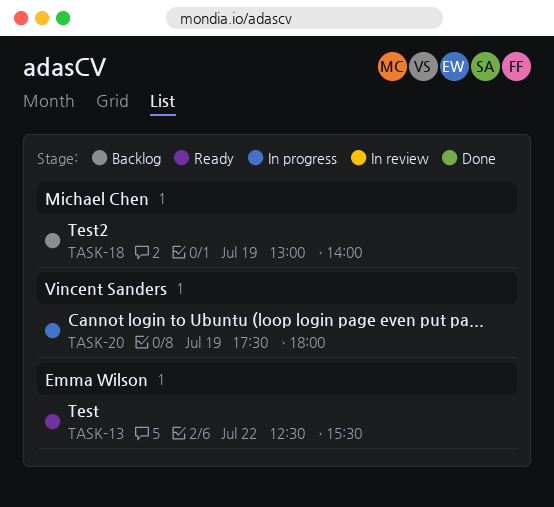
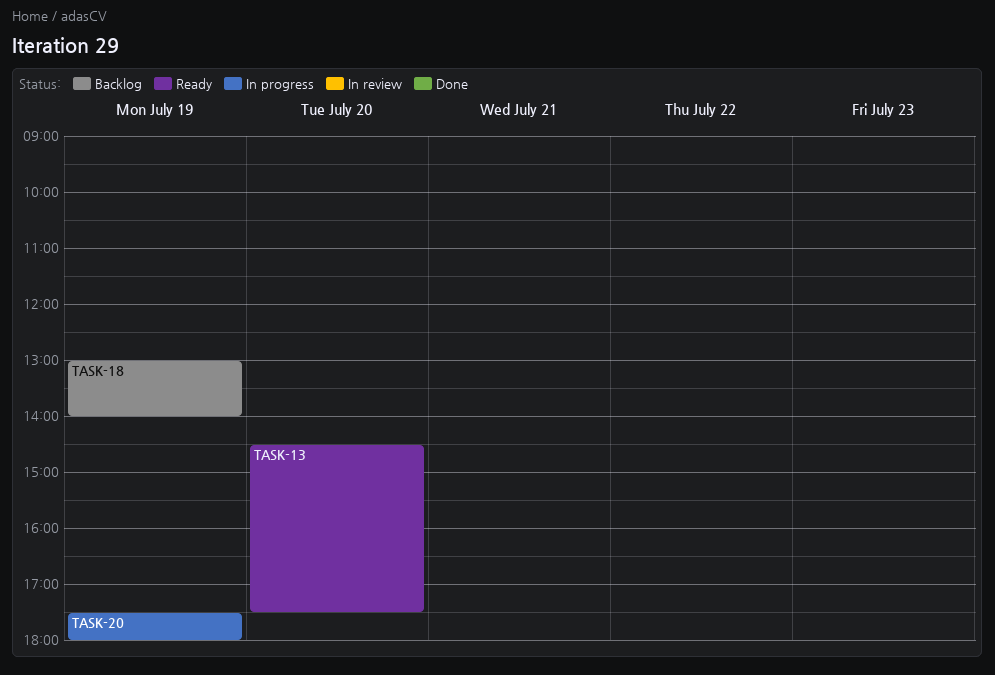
TASK-13, day: Jul 22 -> Jul 20
TASK-13, begins: 12:30 -> 14:30
TASK-13, ends: 15:30 -> 17:30

